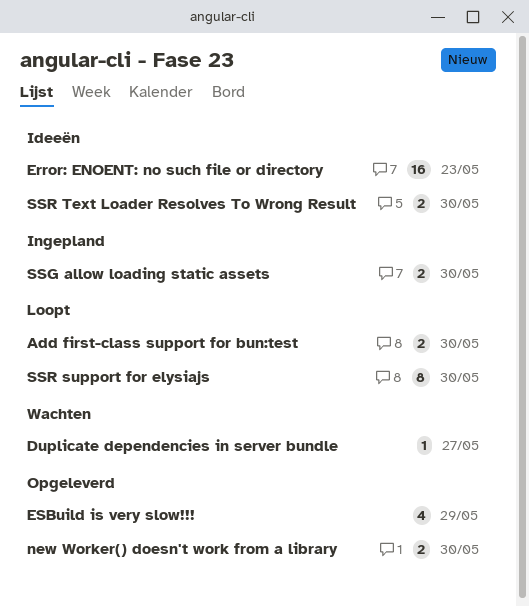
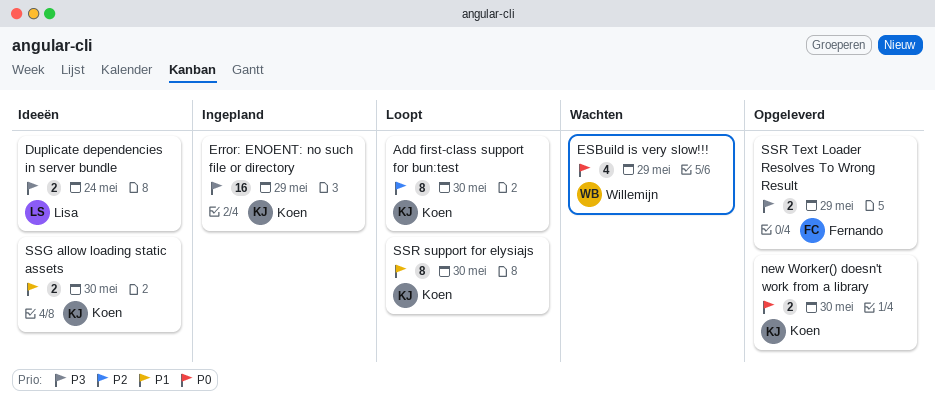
Add first-class support for bun:test, estimate: 2 -> 8
Duplicate dependencies in server bundle, status: Wachten -> Ideeën
Duplicate dependencies in server bundle, estimate: 1 -> 2
Duplicate dependencies in server bundle, due: May 27 -> May 24
Error: ENOENT: no such file or directory, status: Ideeën -> Ingepland
Error: ENOENT: no such file or directory, due: May 23 -> May 29
ESBuild is very slow!!!, status: Opgeleverd -> Wachten
SSG allow loading static assets, status: Ingepland -> Ideeën
SSR Text Loader Resolves To Wrong Result, status: Ideeën -> Opgeleverd
SSR Text Loader Resolves To Wrong Result, due: May 30 -> May 29

